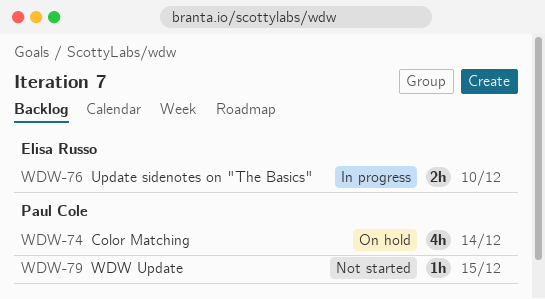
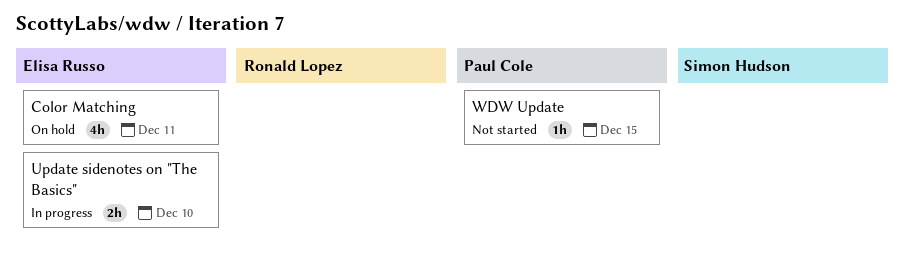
Color Matching, owner: Paul Cole -> Elisa Russo
Color Matching, due: Dec 14 -> Dec 11

